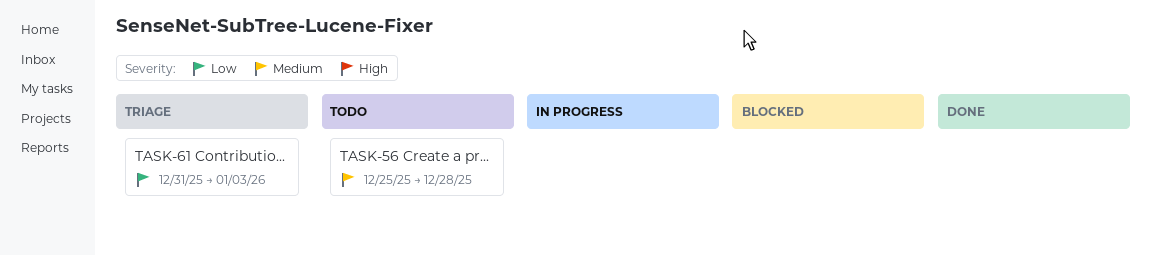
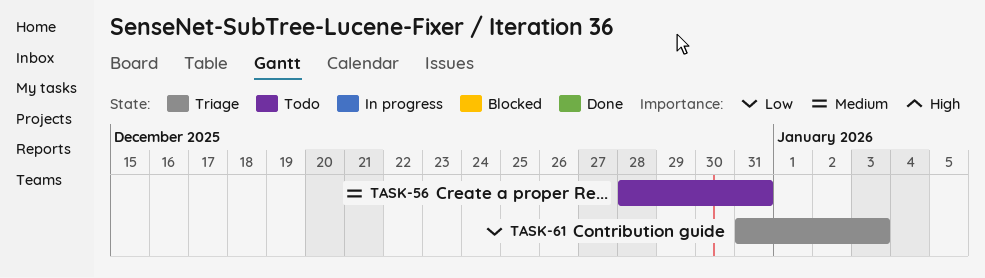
TASK-56, start: Dec 25 -> Dec 28
TASK-56, due: Dec 28 -> Dec 31

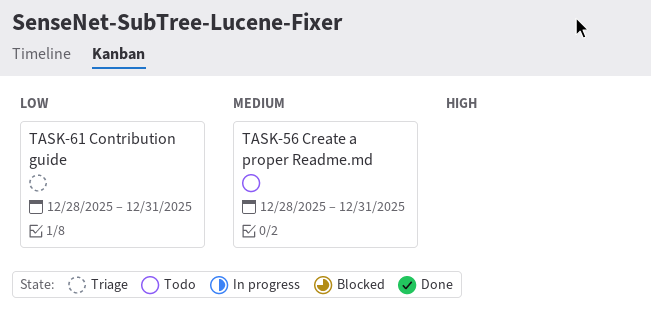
TASK-61, start: Dec 31 -> Dec 28
TASK-61, due: Jan 3 -> Dec 31

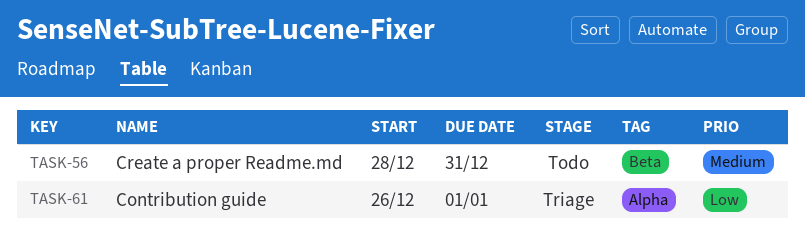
TASK-61, start: Dec 28 -> Dec 26
TASK-61, due: Dec 31 -> Jan 1

